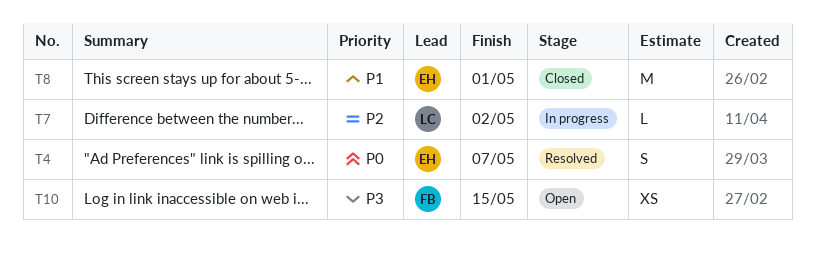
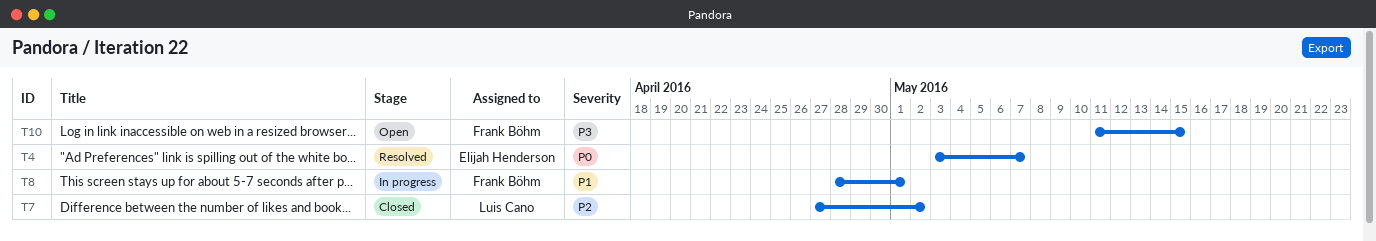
T7, status: In progress -> Closed
T8, status: Closed -> In progress
T8, owner: Elijah Henderson -> Frank Böhm

